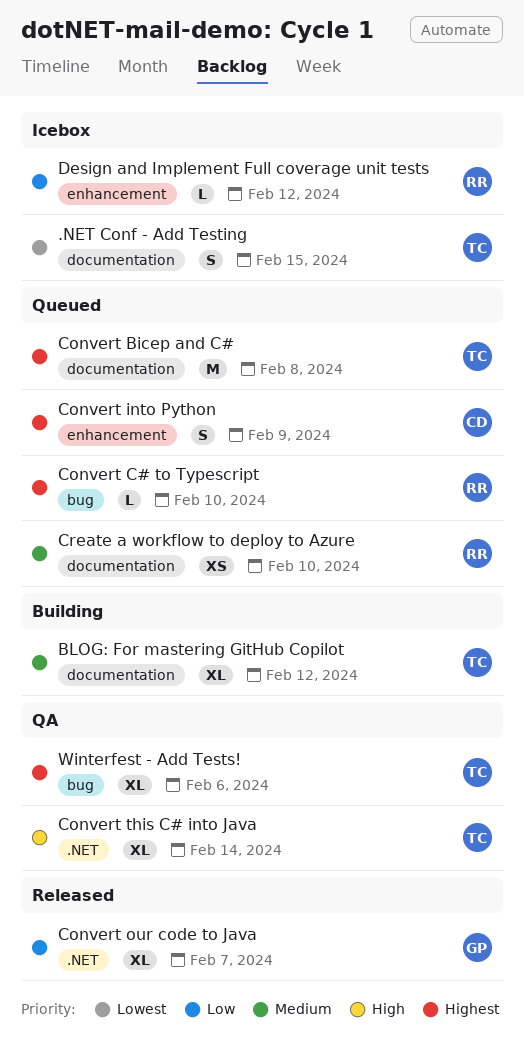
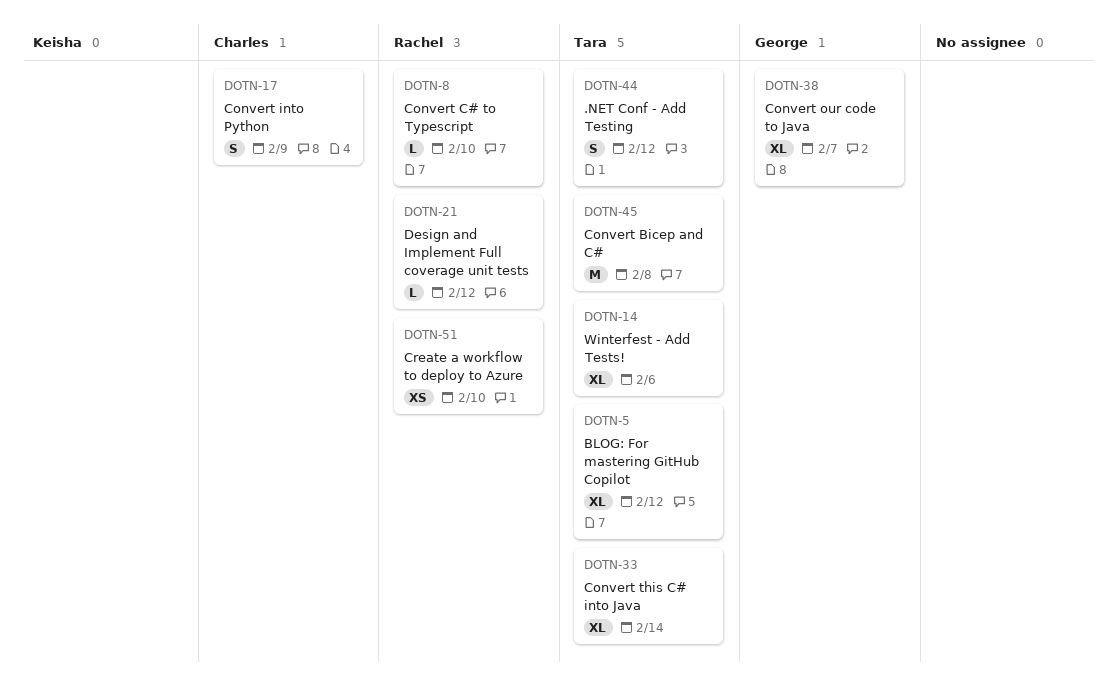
.NET Conf - Add Testing, due: Feb 15 -> Feb 12

